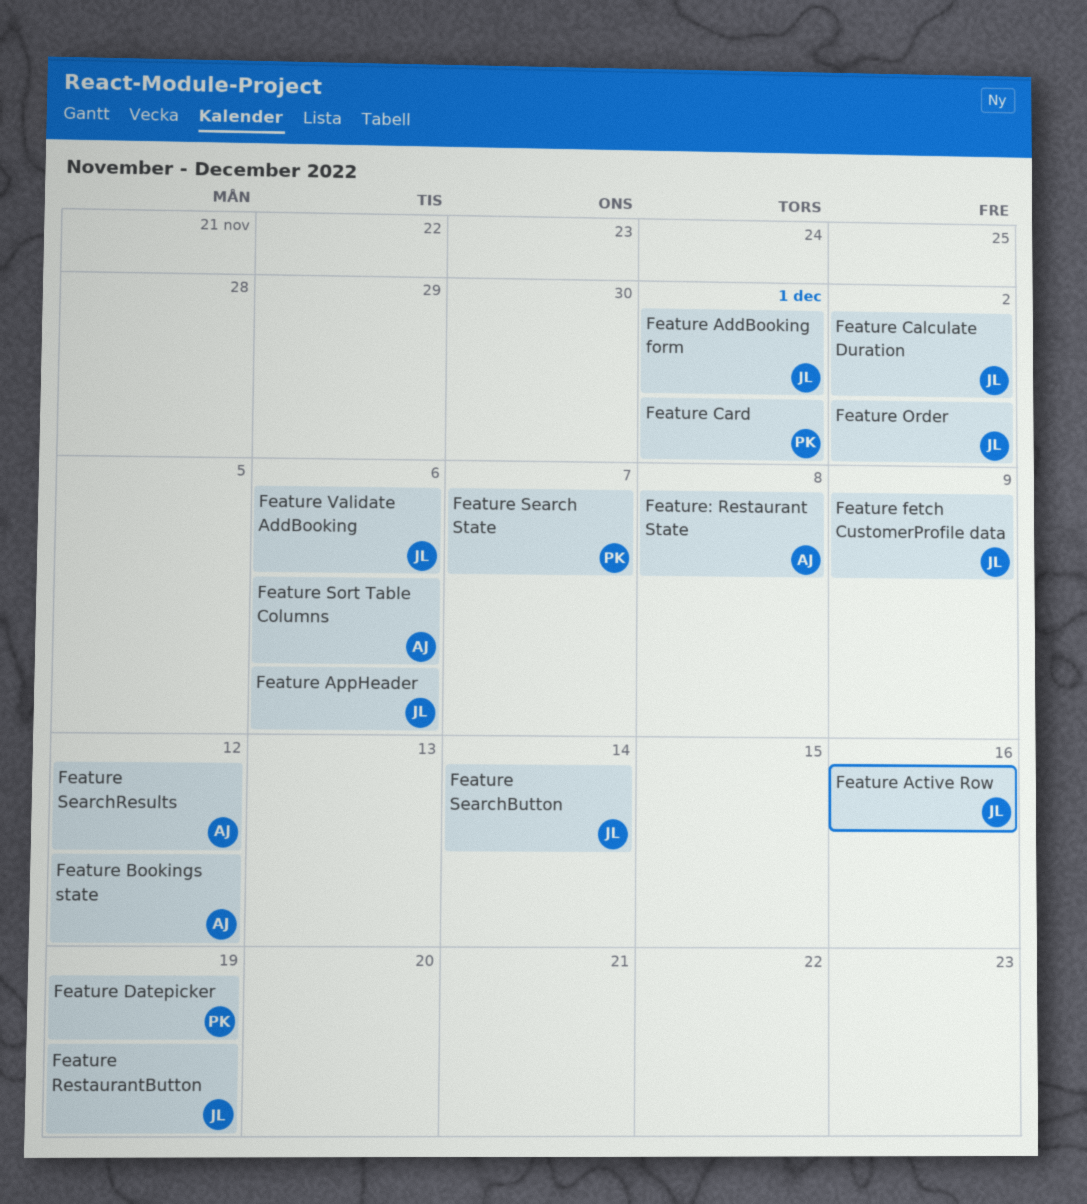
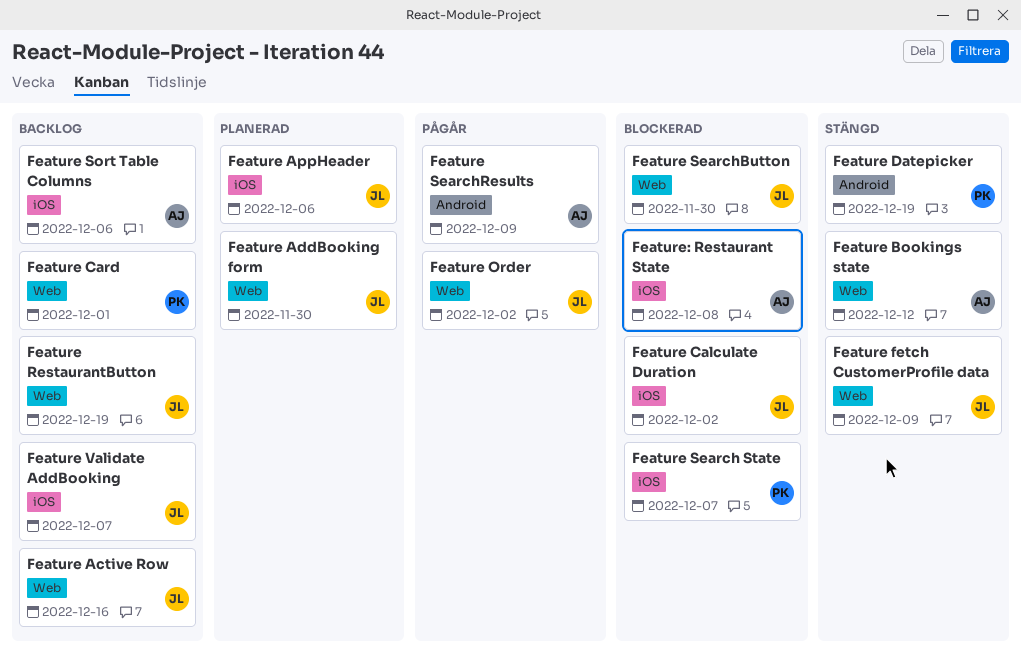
Feature AddBooking form, due: Dec 1 -> Nov 30
Feature SearchButton, due: Dec 14 -> Nov 30
Feature SearchResults, due: Dec 12 -> Dec 9
Feature Validate AddBooking, due: Dec 6 -> Dec 7

